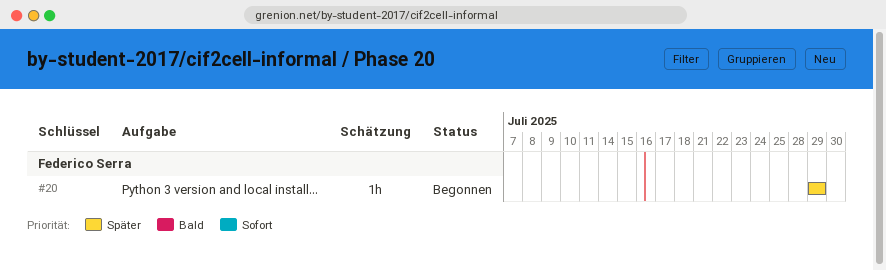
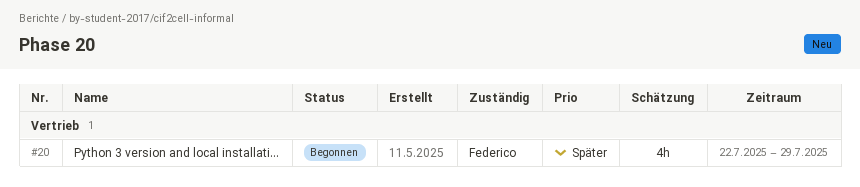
#20, estimate: 1h -> 4h
#20, start: Jul 29 -> Jul 22

